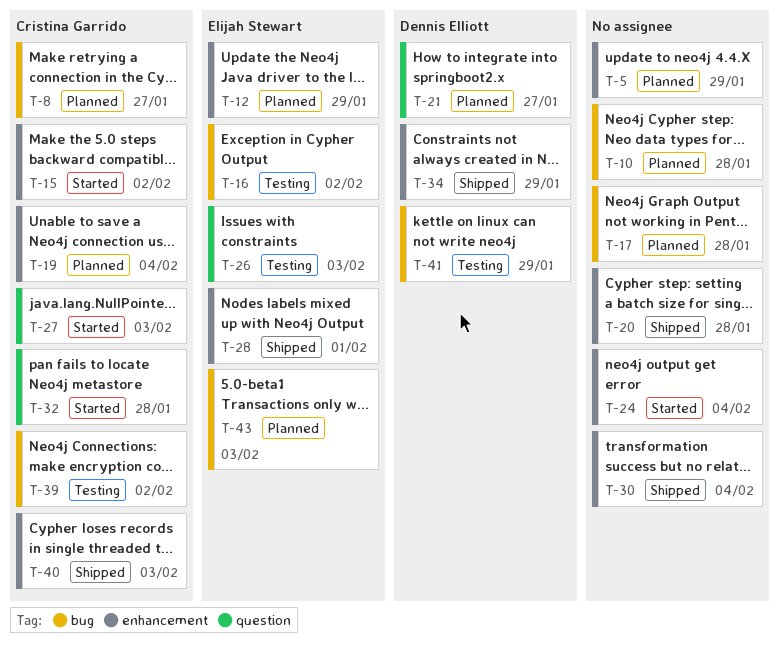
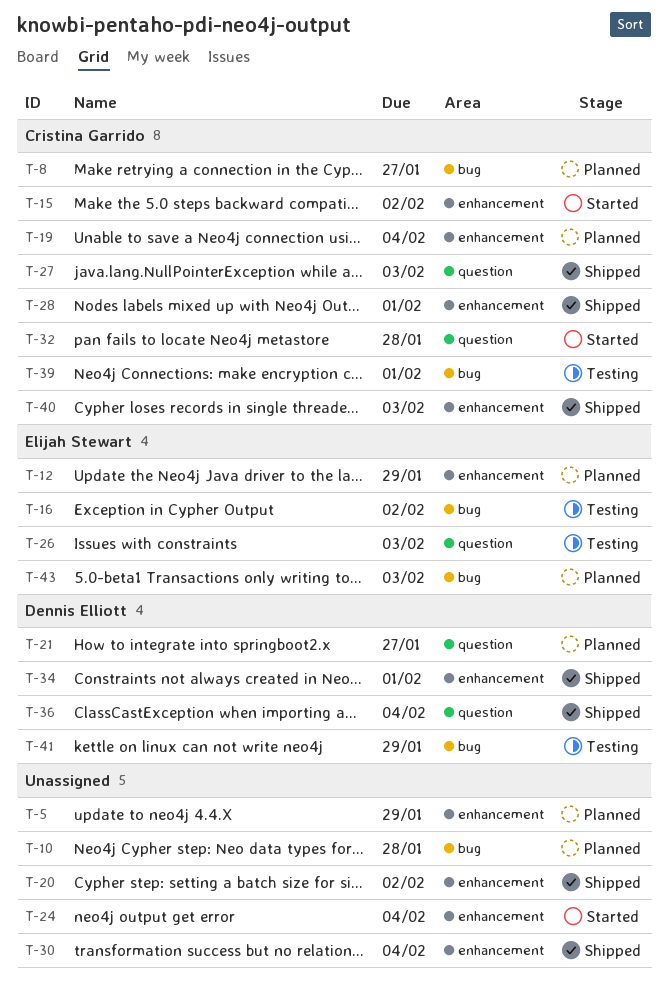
T-17: present -> none
T-20, due: Jan 28 -> Feb 2
T-27, status: Started -> Shipped
T-28, owner: Elijah Stewart -> Cristina Garrido
T-34, due: Jan 29 -> Feb 1
T-36: none -> present
T-39, due: Feb 2 -> Feb 1

